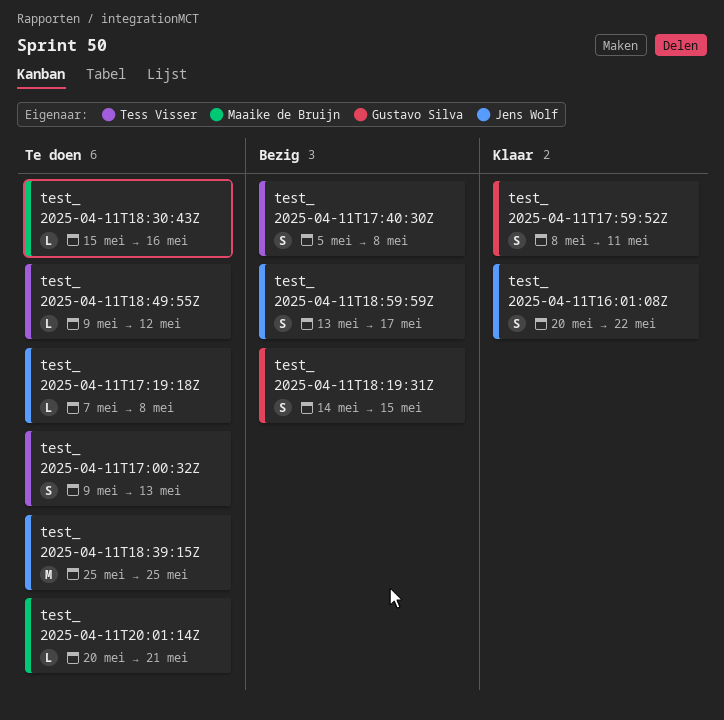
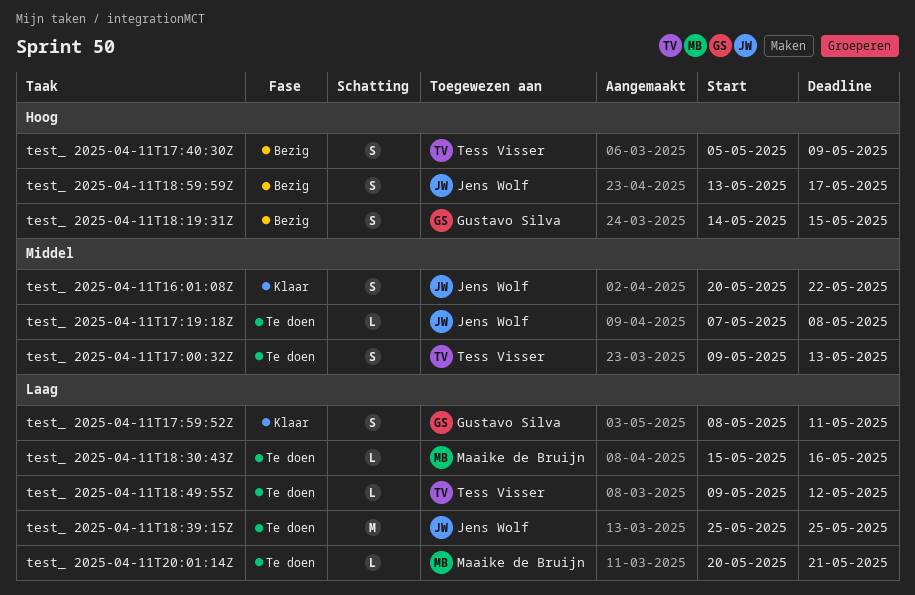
test_ 2025-04-11T17:40:30Z, due: May 8 -> May 9

